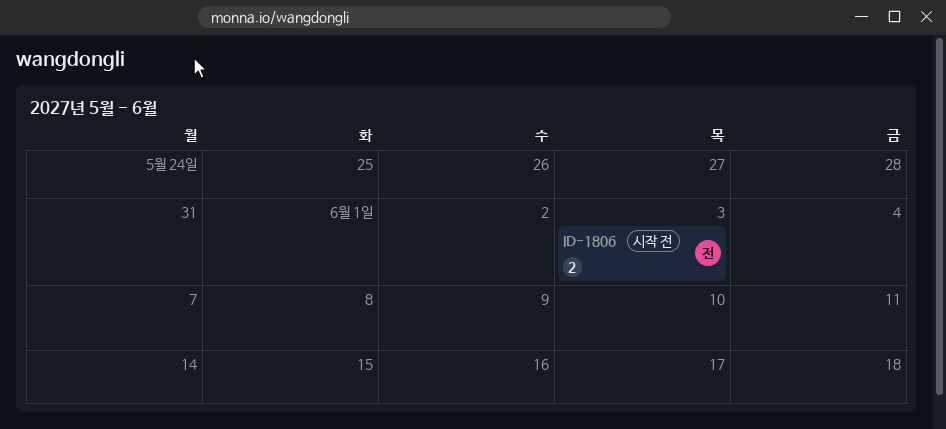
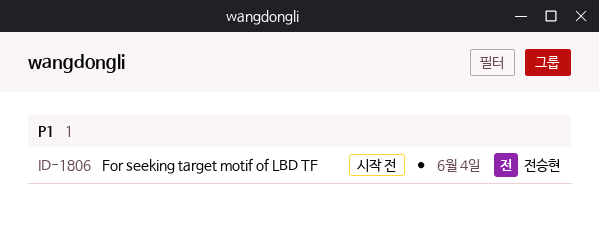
ID-1806, estimate: 2 -> 1
ID-1806, due: Jun 3 -> Jun 4

